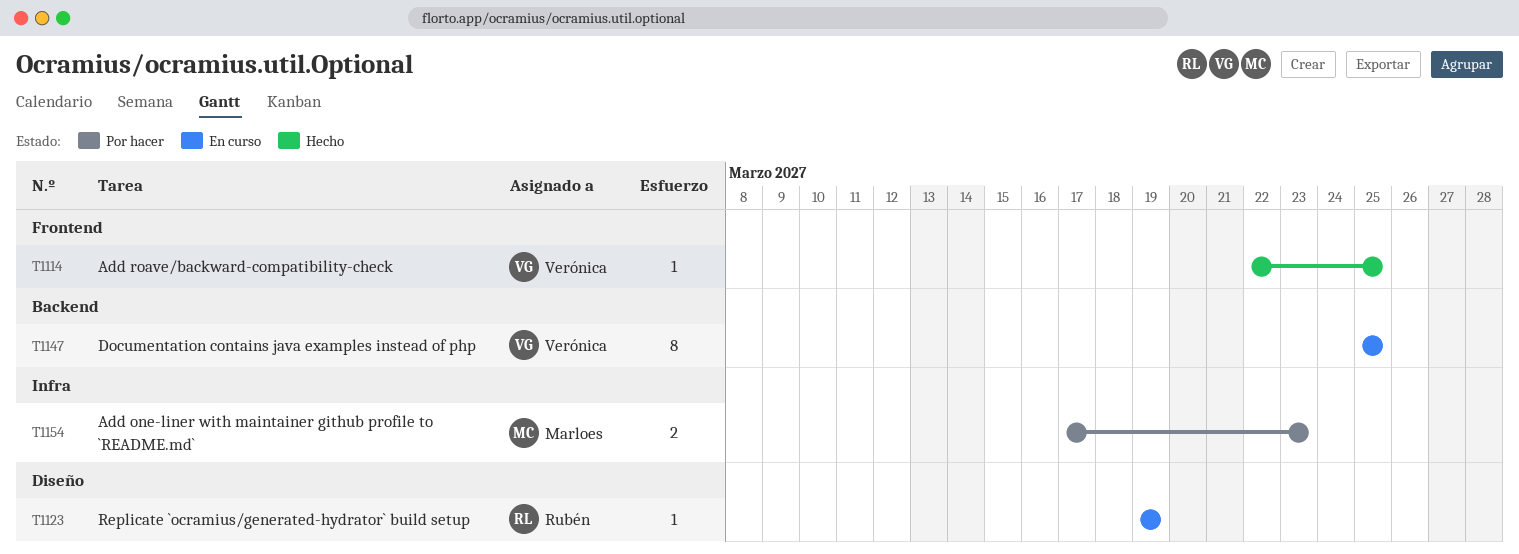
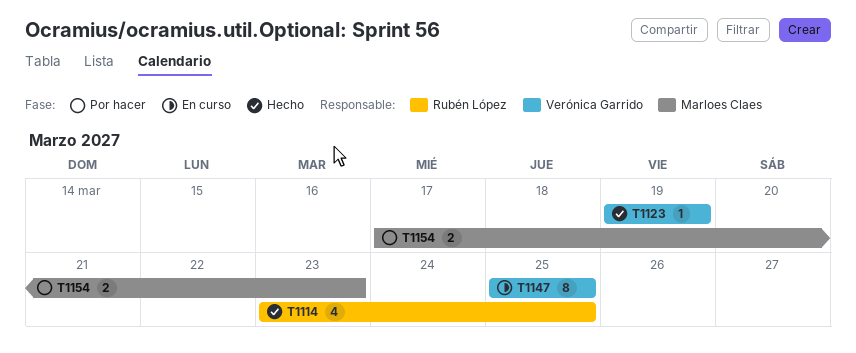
T1114, owner: Verónica Garrido -> Rubén López
T1114, estimate: 1 -> 4
T1114, start: Mar 22 -> Mar 23
T1123, status: En curso -> Hecho
T1123, owner: Rubén López -> Verónica Garrido

